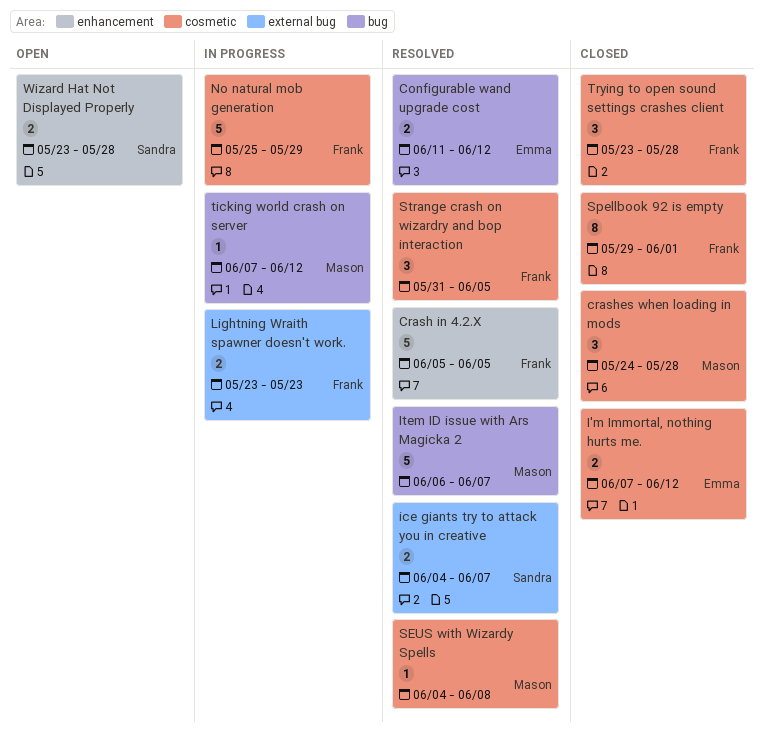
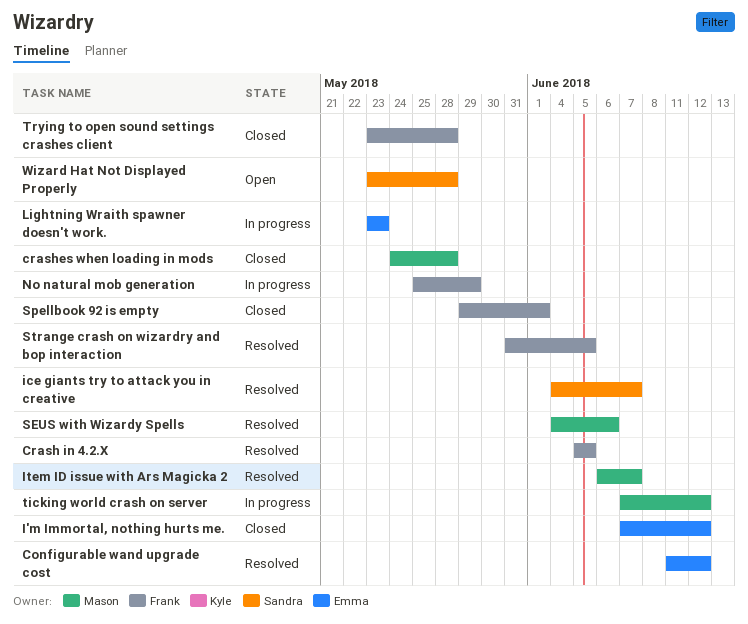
Lightning Wraith spawner doesn't work., owner: Frank -> Emma
SEUS with Wizardy Spells, due: Jun 8 -> Jun 6

